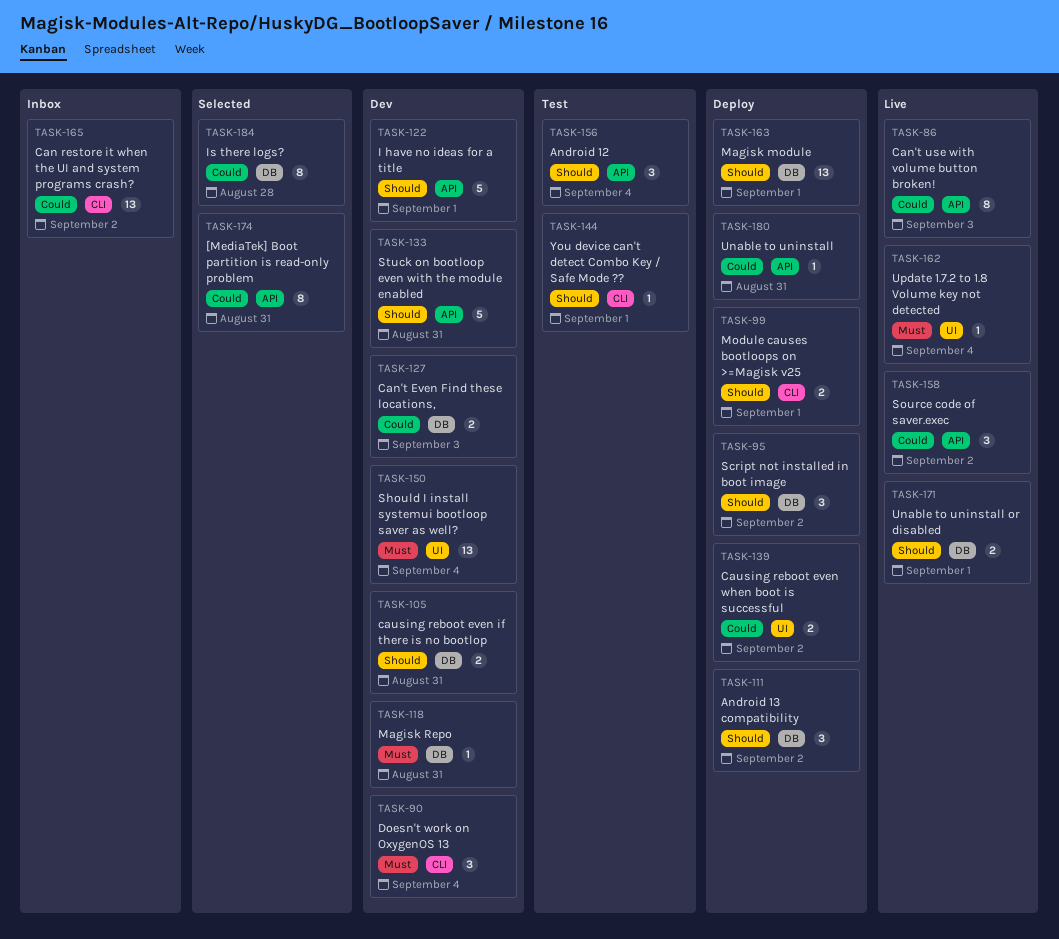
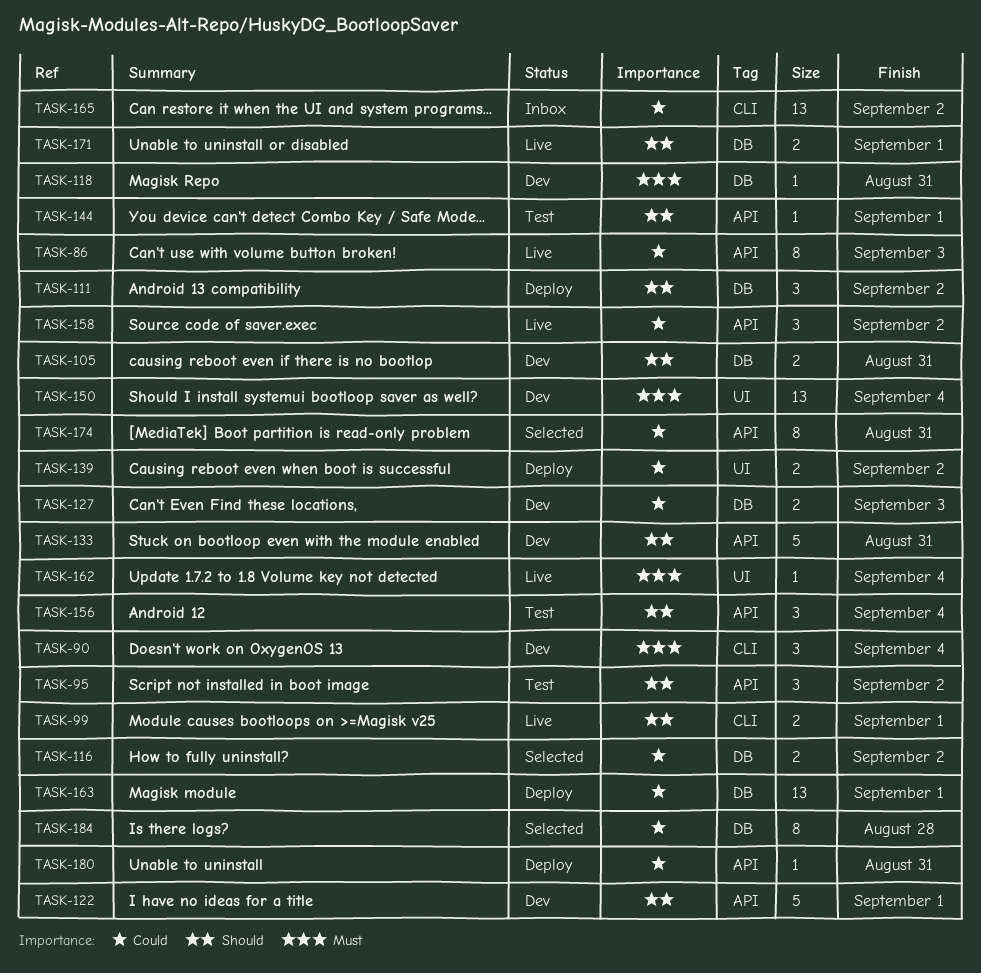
TASK-95, status: Deploy -> Test
TASK-95, label: DB -> API
TASK-99, status: Deploy -> Live
TASK-116: none -> present
TASK-144, label: CLI -> API
TASK-163, priority: Should -> Could

